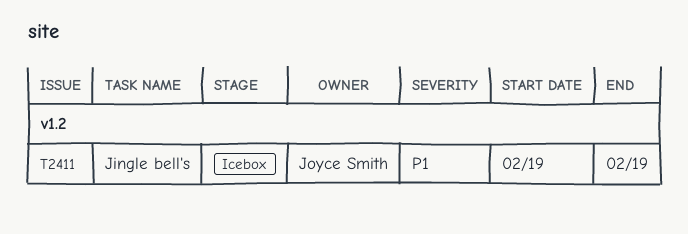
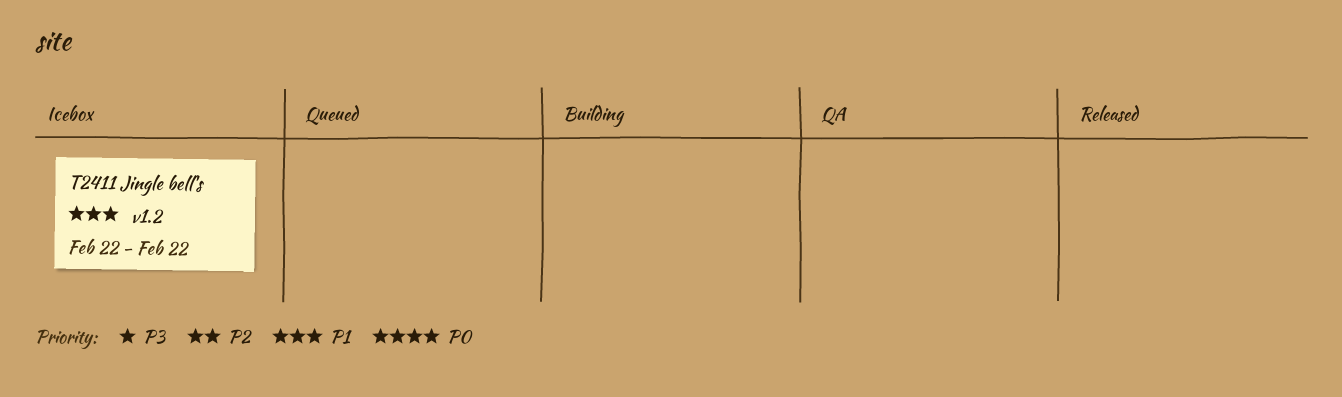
T2411, start: Feb 19 -> Feb 22
T2411, due: Feb 19 -> Feb 22

